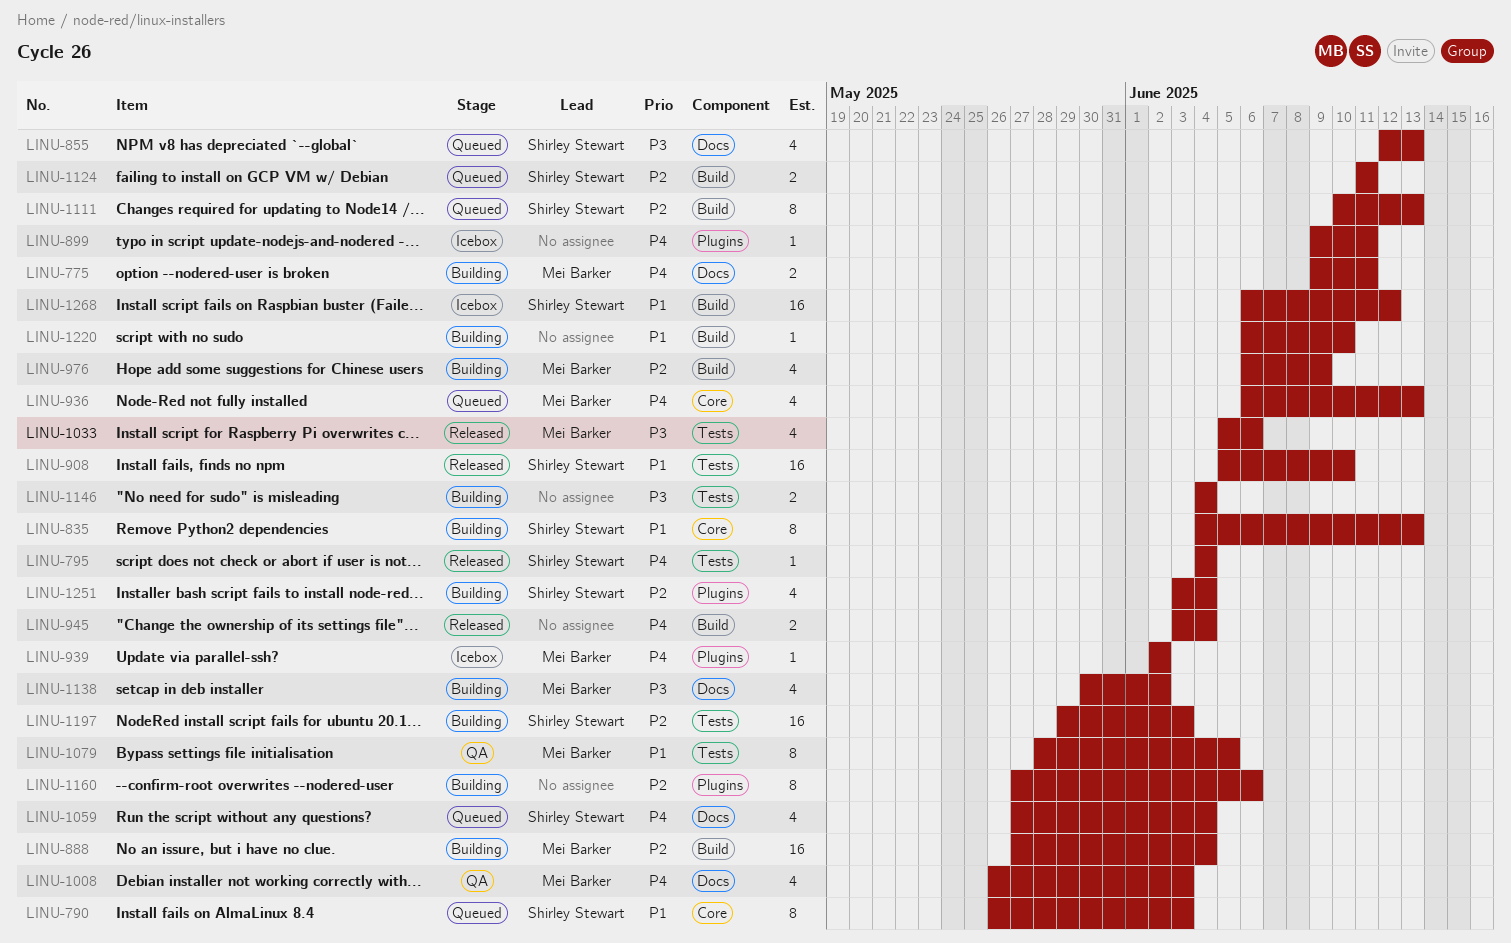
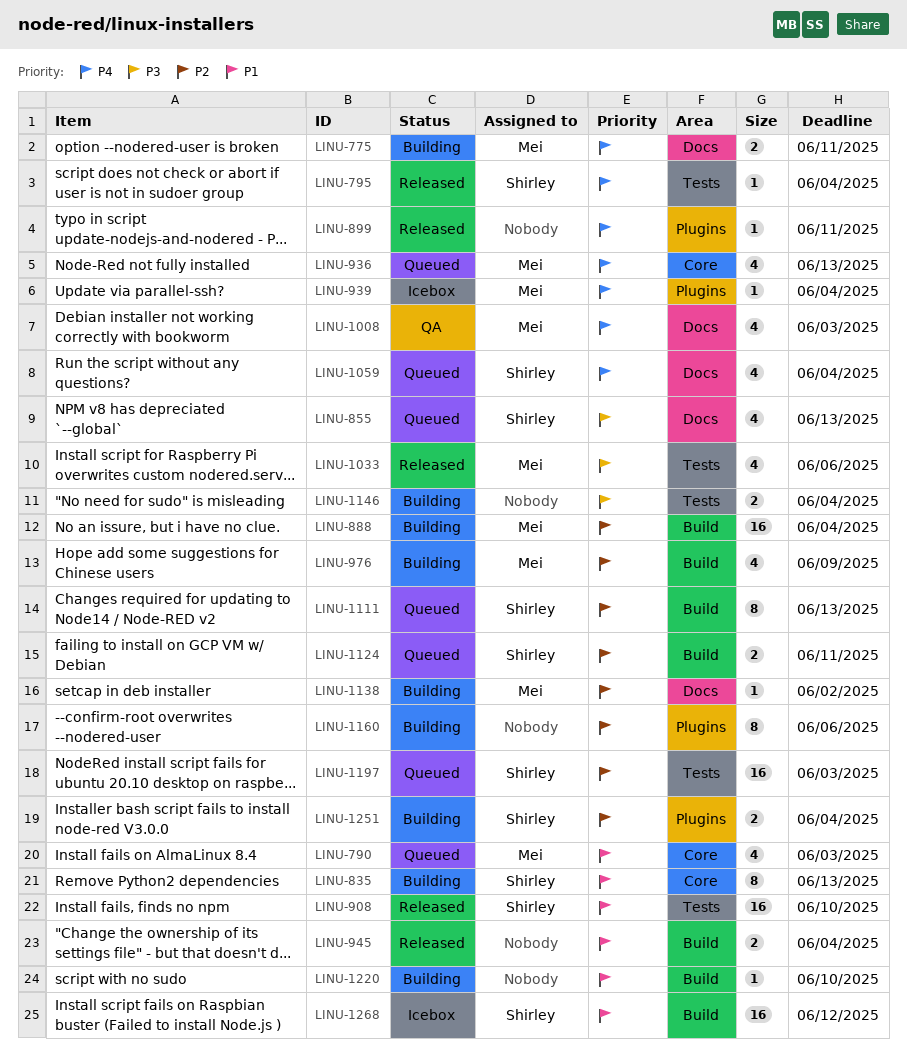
LINU-790, owner: Shirley Stewart -> Mei Barker
LINU-790, estimate: 8 -> 4
LINU-899, status: Icebox -> Released
LINU-939, due: Jun 2 -> Jun 4
LINU-945, priority: P4 -> P1
LINU-1079: present -> none
LINU-1138, priority: P3 -> P2
LINU-1138, estimate: 4 -> 1
LINU-1197, status: Building -> Queued
LINU-1251, estimate: 4 -> 2

